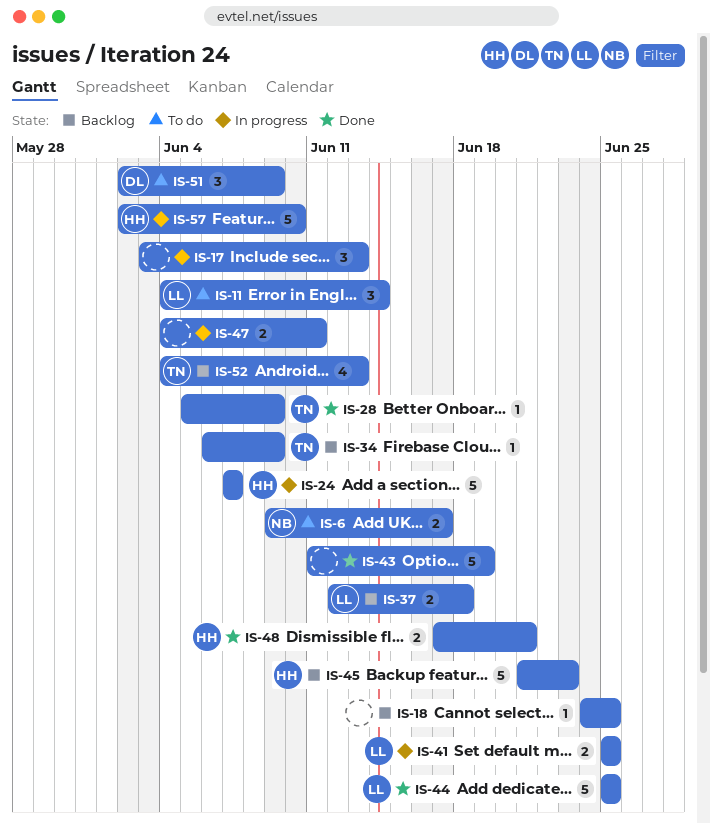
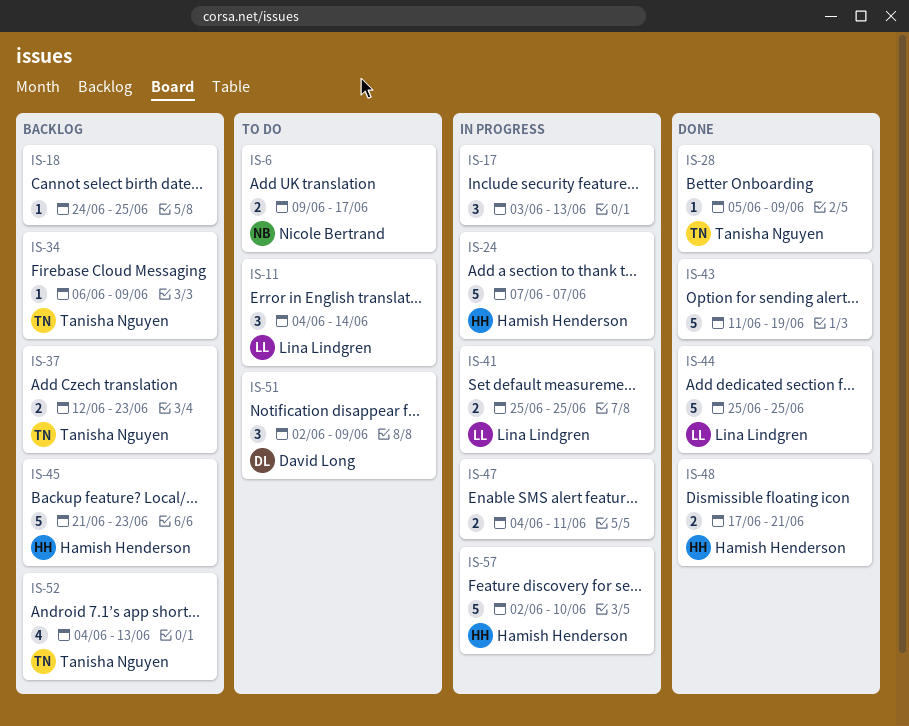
IS-37, owner: Lina Lindgren -> Tanisha Nguyen
IS-37, due: Jun 18 -> Jun 23

